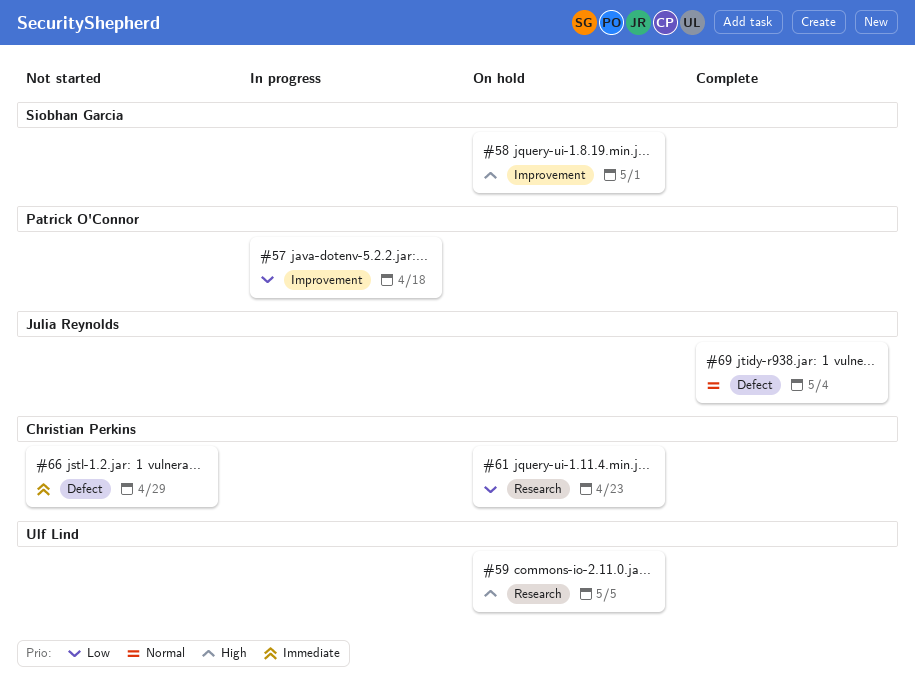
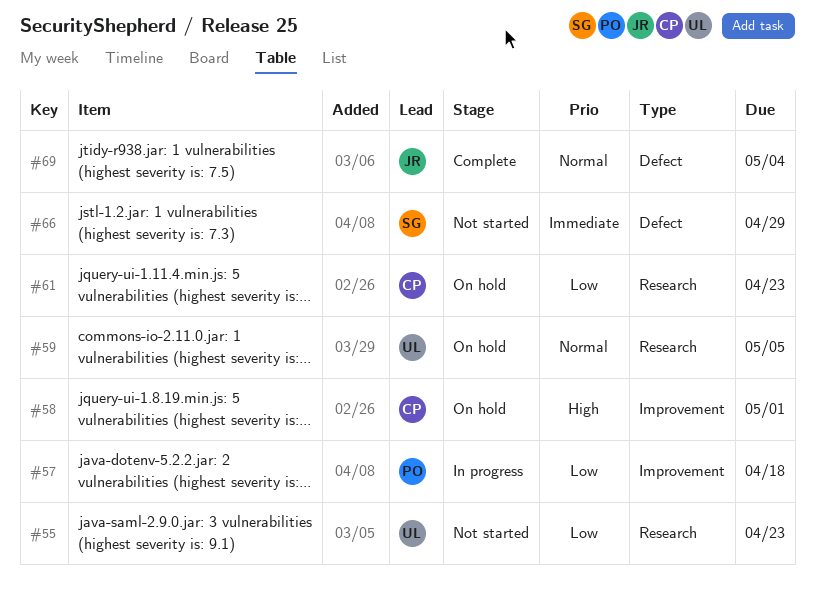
#55: none -> present
#58, owner: Siobhan Garcia -> Christian Perkins
#59, priority: High -> Normal
#66, owner: Christian Perkins -> Siobhan Garcia

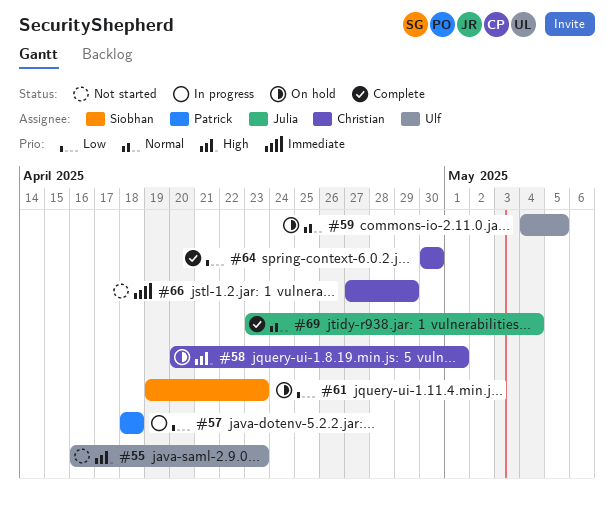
#55, priority: Low -> High
#61, owner: Christian -> Siobhan
#64: none -> present
#66, owner: Siobhan -> Christian

